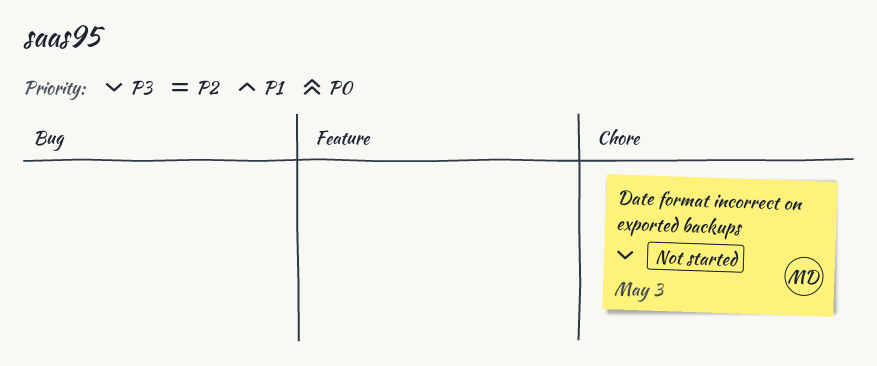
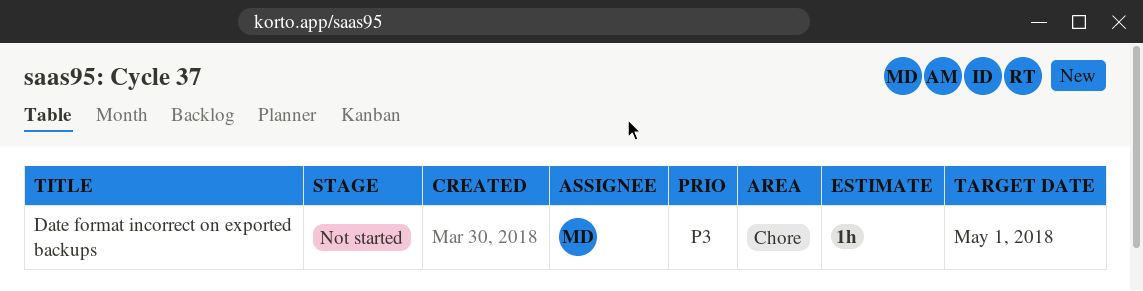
Date format incorrect on exported backups, due: May 3 -> May 1

